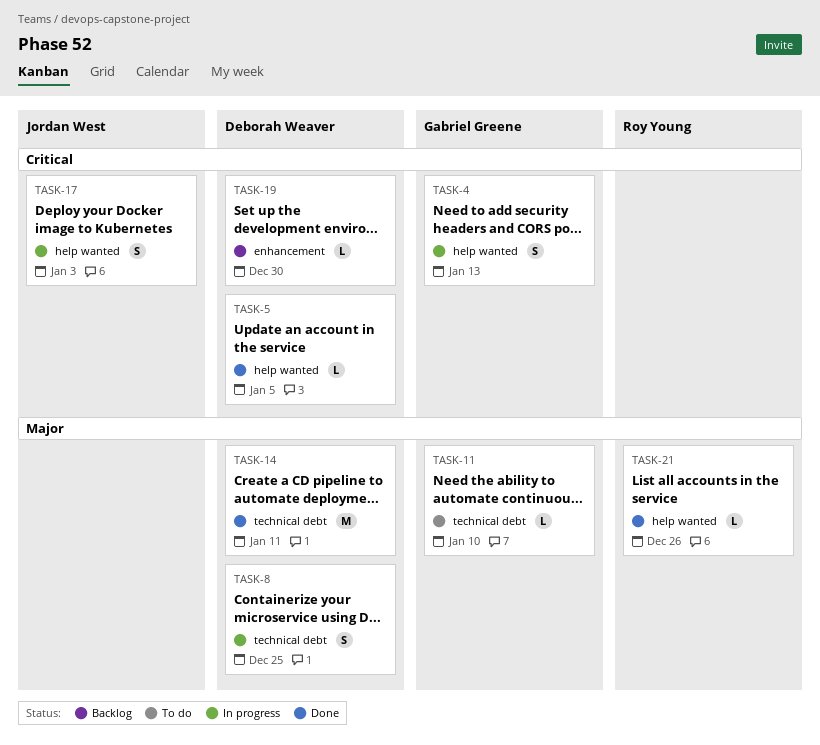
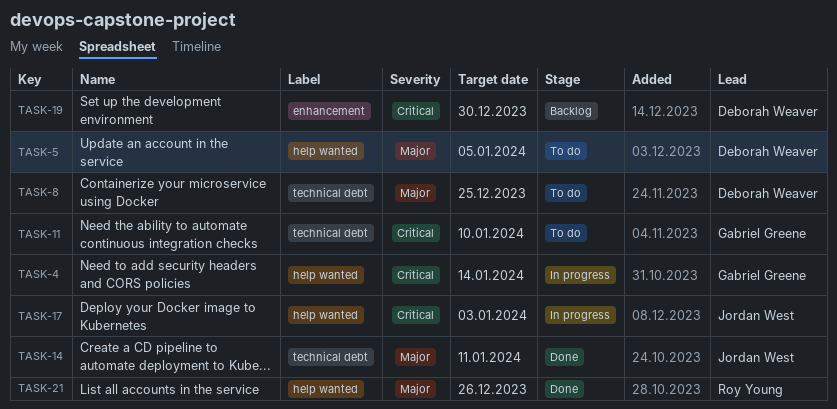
TASK-4, due: Jan 13 -> Jan 14
TASK-5, status: Done -> To do
TASK-5, priority: Critical -> Major
TASK-8, status: In progress -> To do
TASK-11, priority: Major -> Critical
TASK-14, owner: Deborah Weaver -> Jordan West

